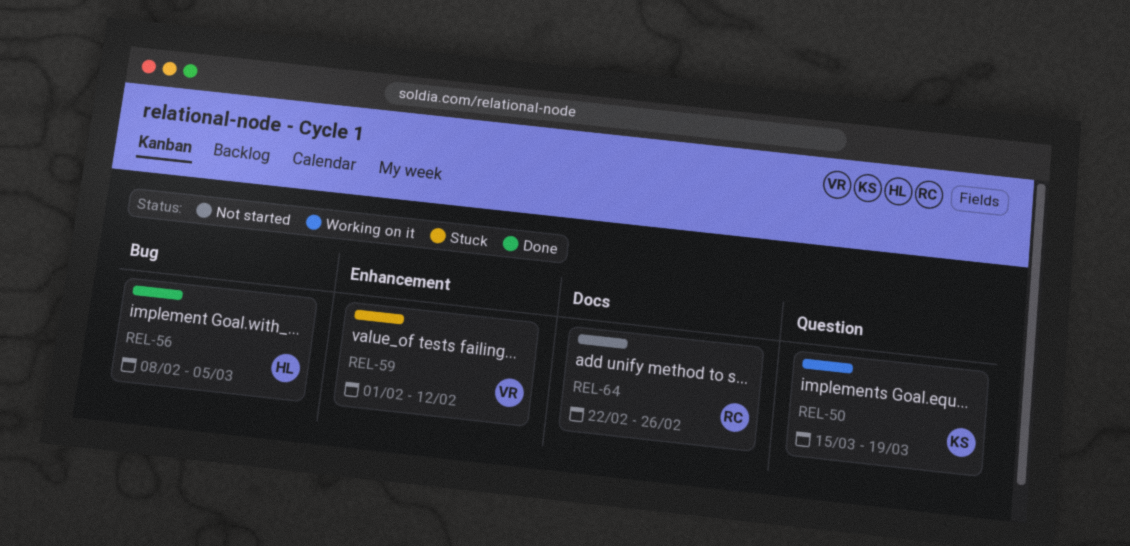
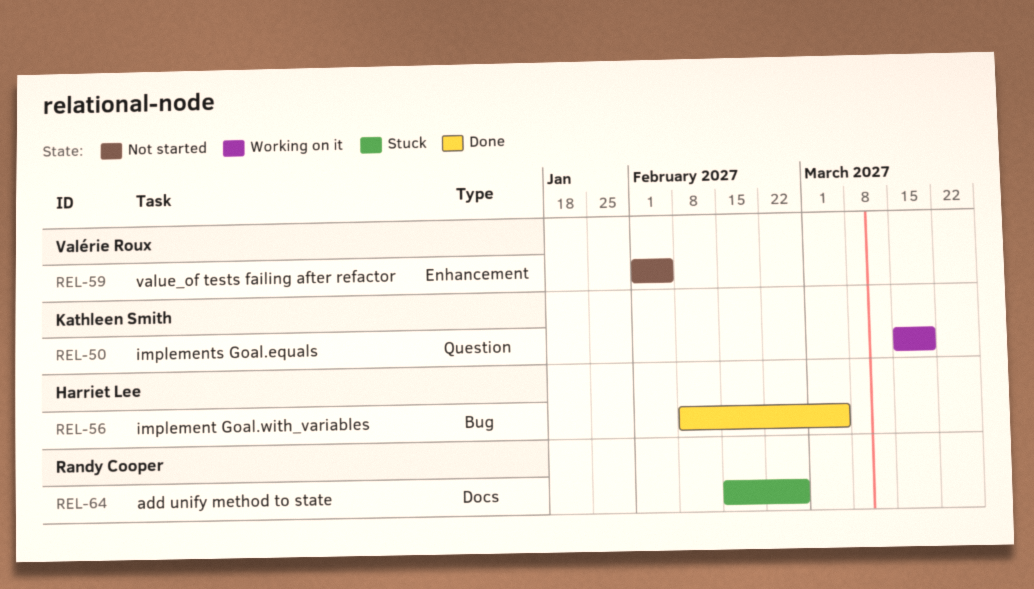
REL-59, status: Stuck -> Not started
REL-59, due: Feb 12 -> Feb 5
REL-64, status: Not started -> Stuck
REL-64, start: Feb 22 -> Feb 15

